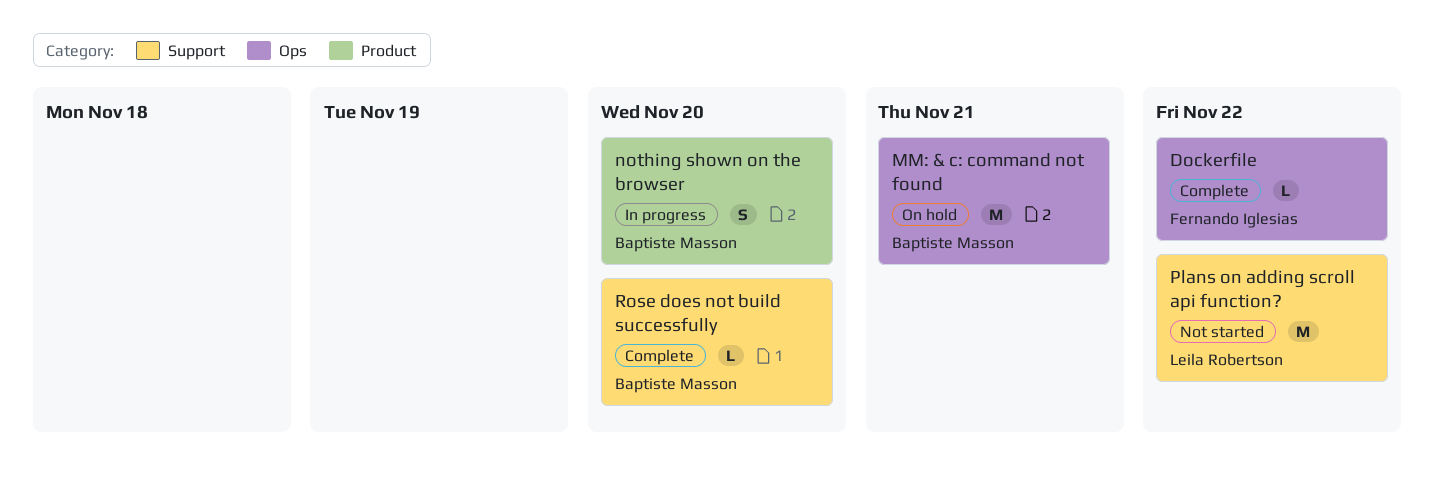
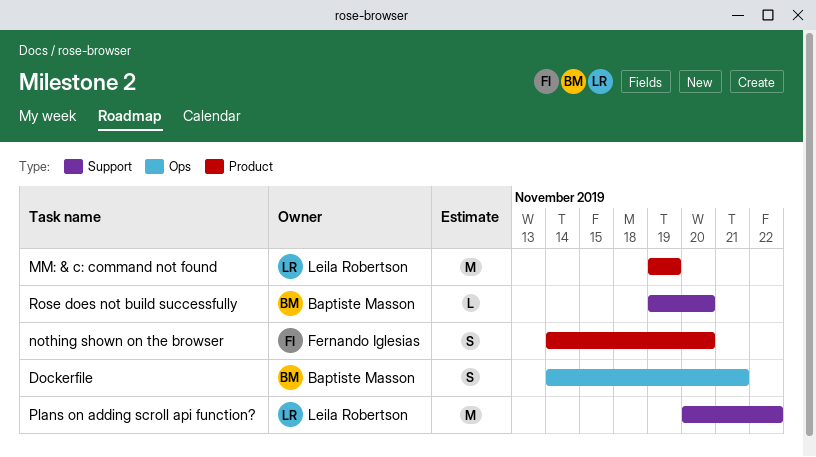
Dockerfile, owner: Fernando Iglesias -> Baptiste Masson
Dockerfile, estimate: L -> S
Dockerfile, due: Nov 22 -> Nov 21
MM: & c: command not found, owner: Baptiste Masson -> Leila Robertson
MM: & c: command not found, label: Ops -> Product
MM: & c: command not found, due: Nov 21 -> Nov 19
nothing shown on the browser, owner: Baptiste Masson -> Fernando Iglesias

